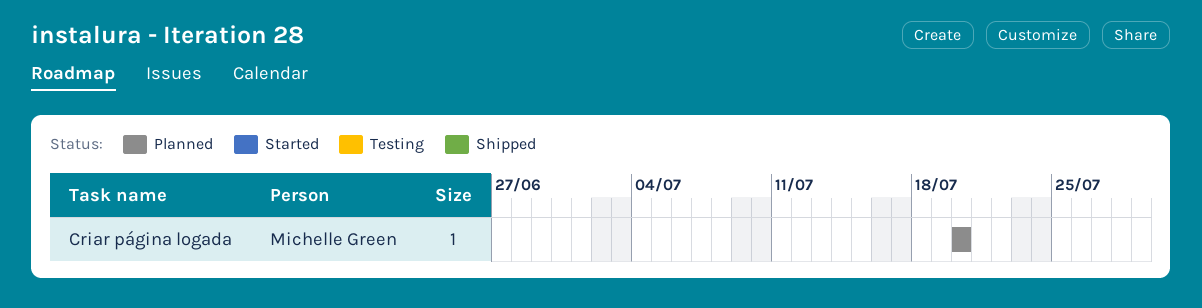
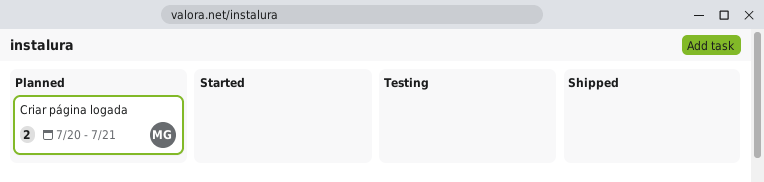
Criar página logada, estimate: 1 -> 2
Criar página logada, due: Jul 20 -> Jul 21

